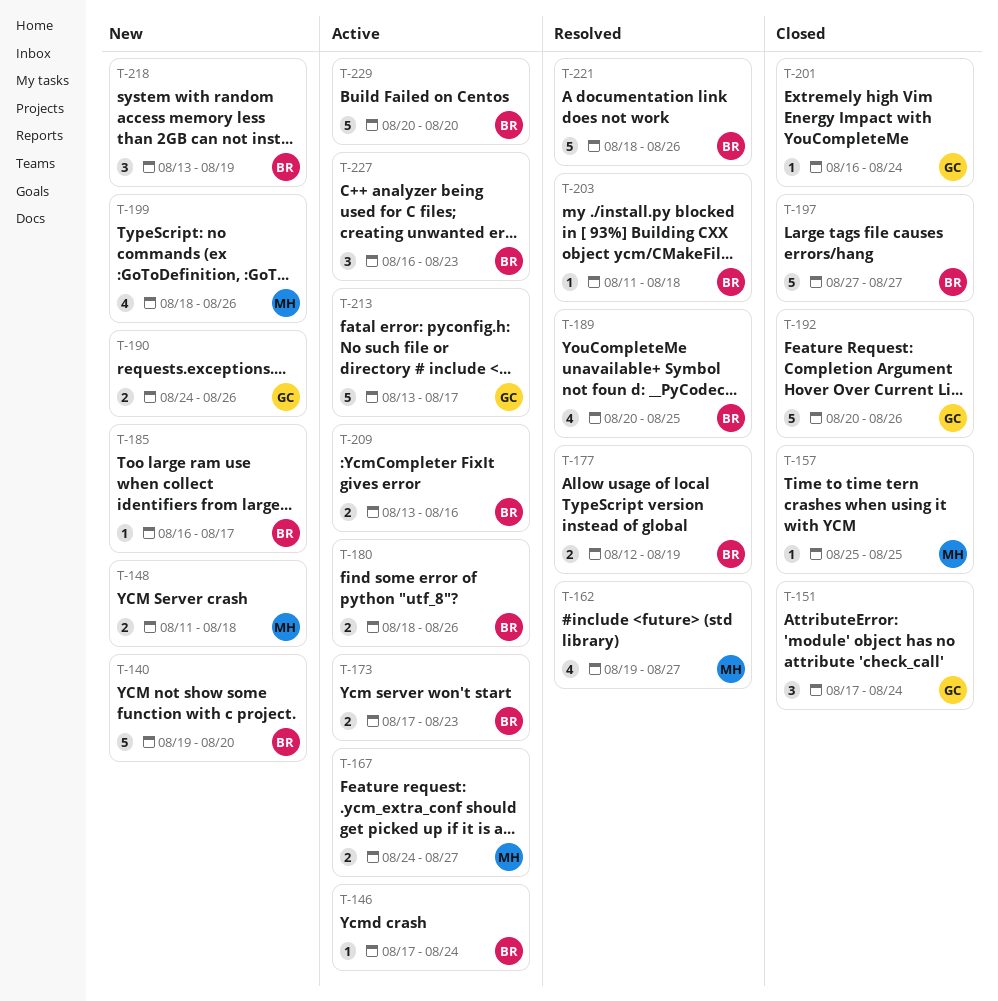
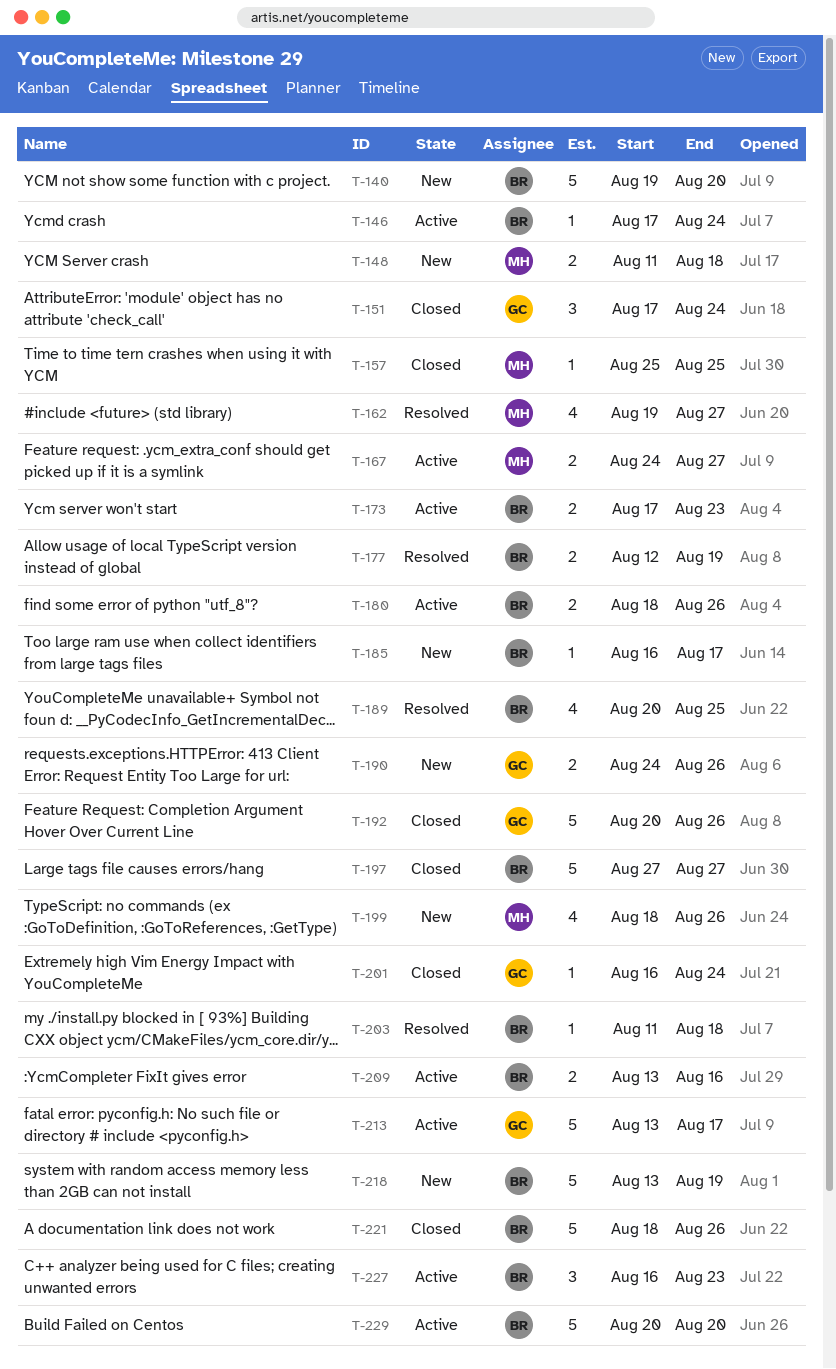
T-218, estimate: 3 -> 5
T-221, status: Resolved -> Closed

